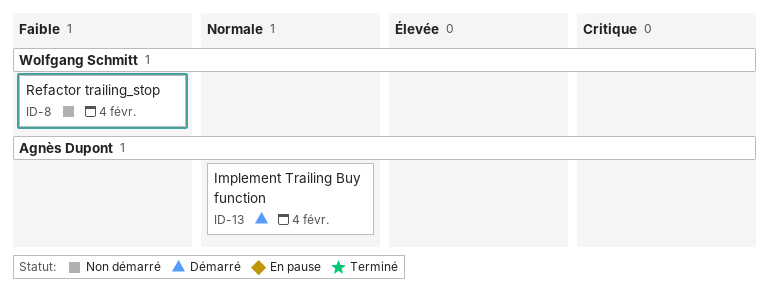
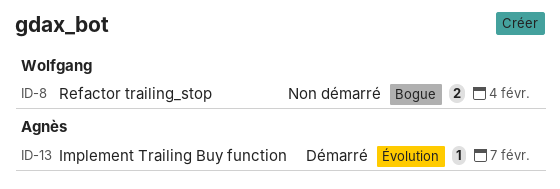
ID-13, due: Feb 4 -> Feb 7

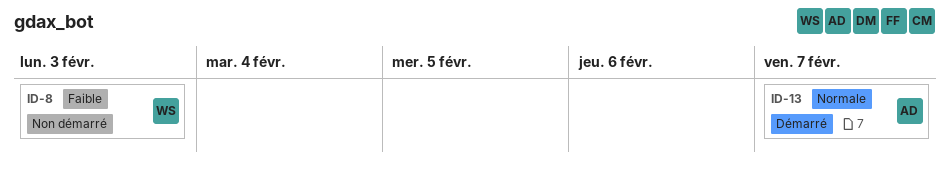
ID-8, due: Feb 4 -> Feb 3

